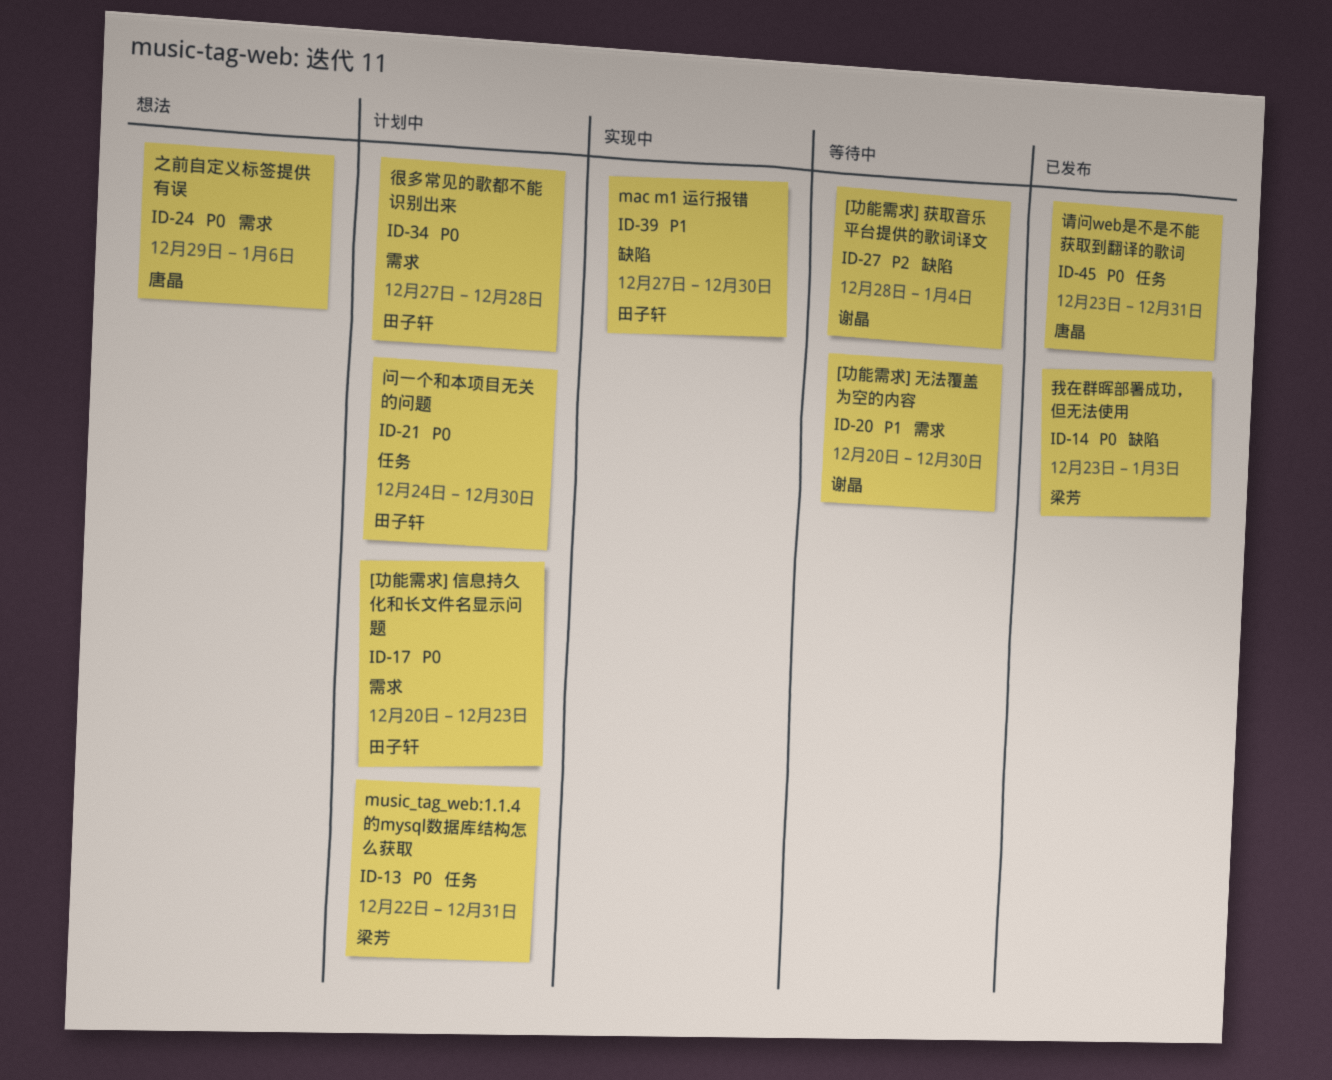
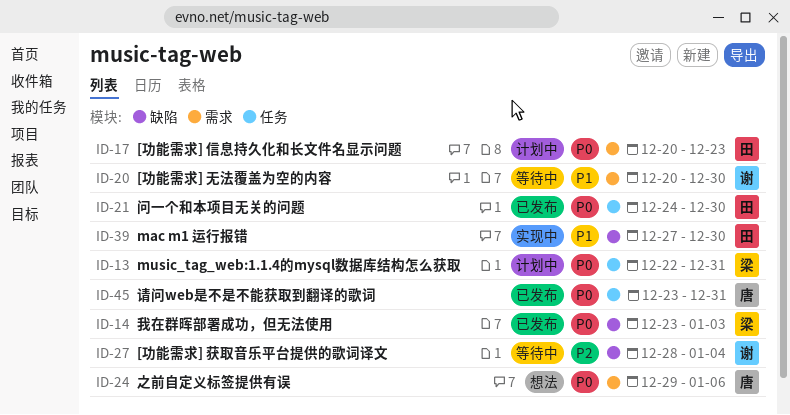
ID-21, status: 计划中 -> 已发布
ID-34: present -> none

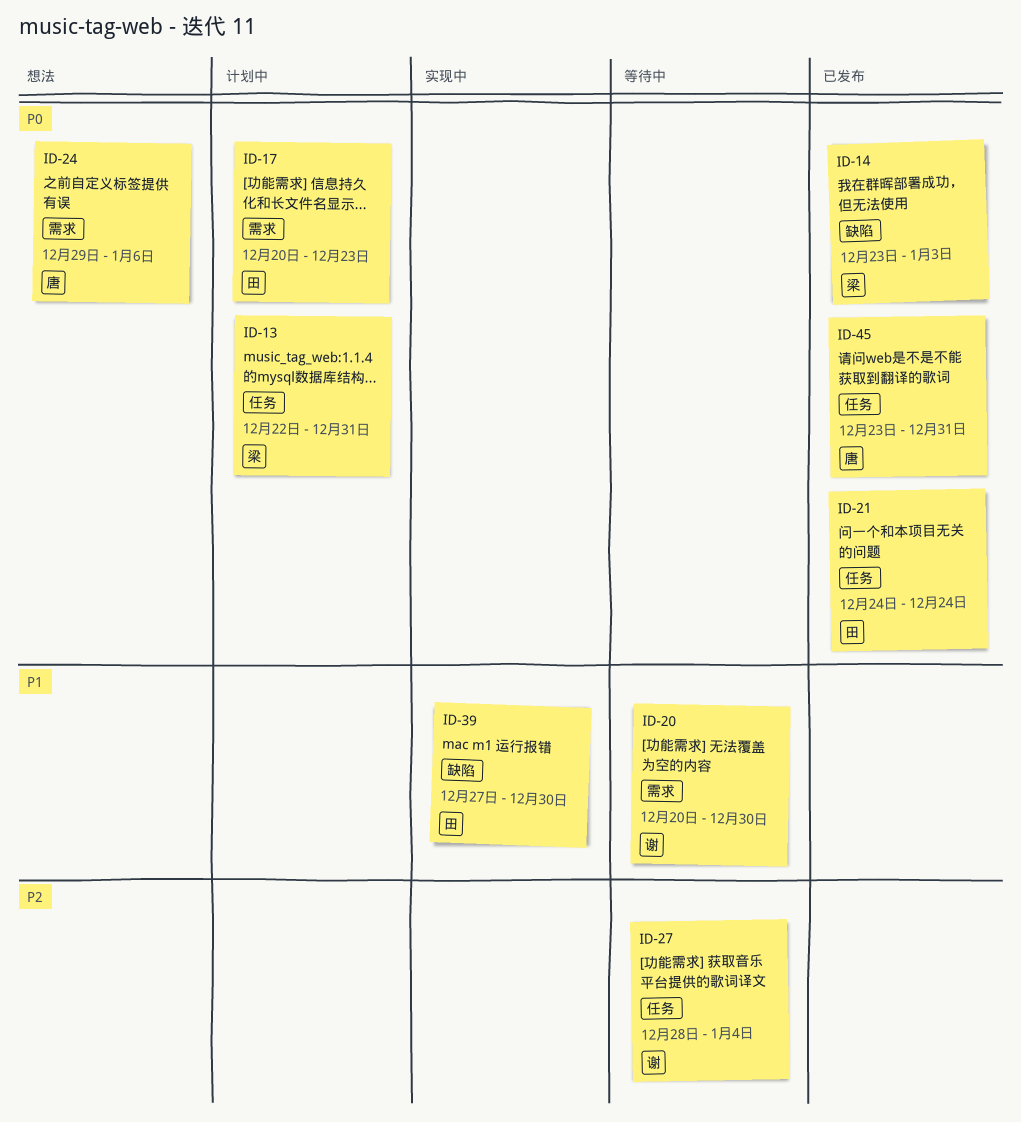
ID-21, due: Dec 30 -> Dec 24
ID-27, label: 缺陷 -> 任务

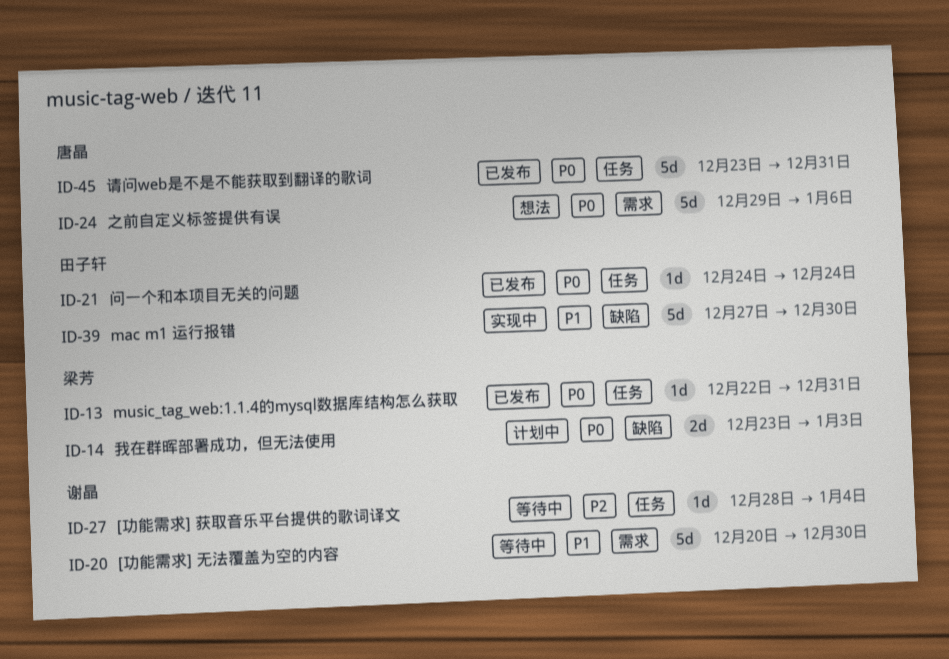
ID-13, status: 计划中 -> 已发布
ID-14, status: 已发布 -> 计划中
ID-17: present -> none

